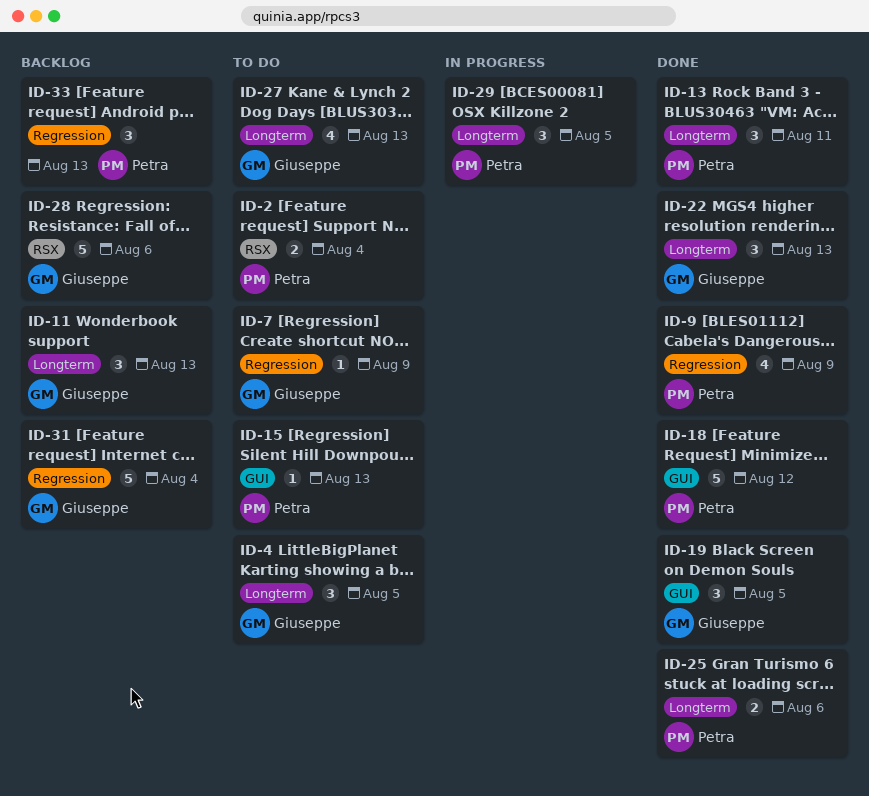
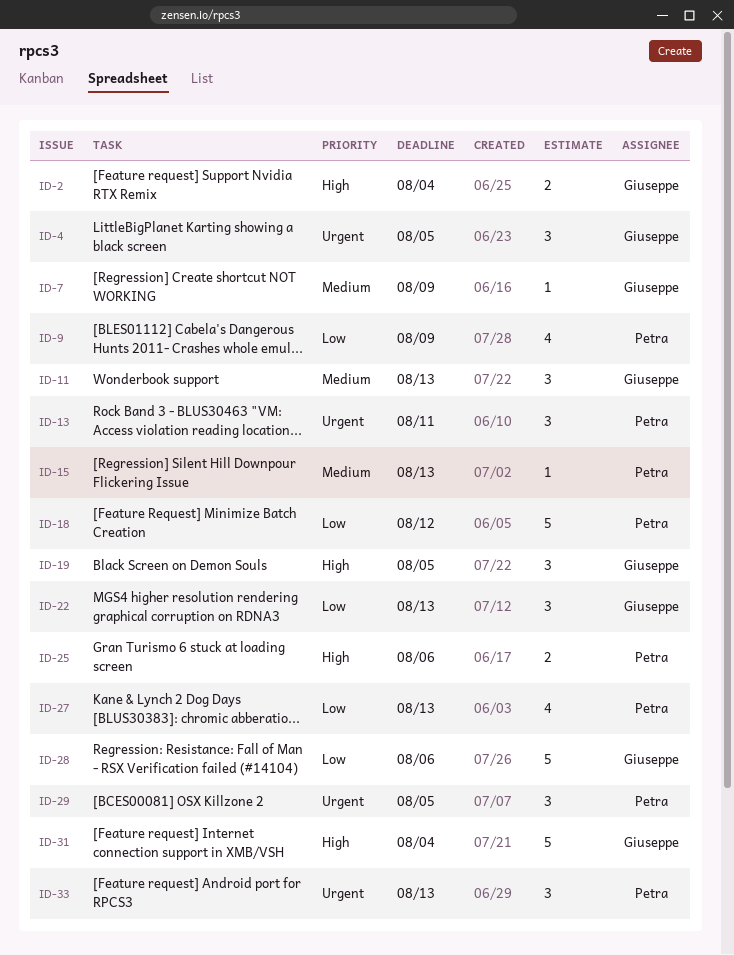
ID-2, owner: Petra -> Giuseppe
ID-27, owner: Giuseppe -> Petra

